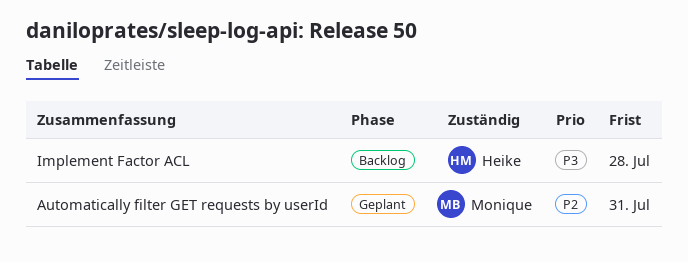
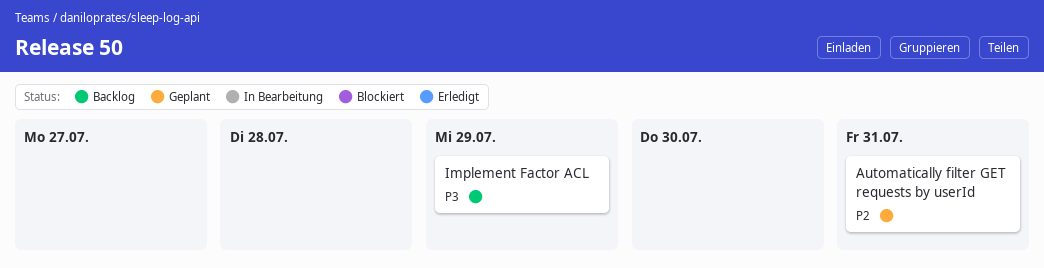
Implement Factor ACL, due: Jul 28 -> Jul 29

